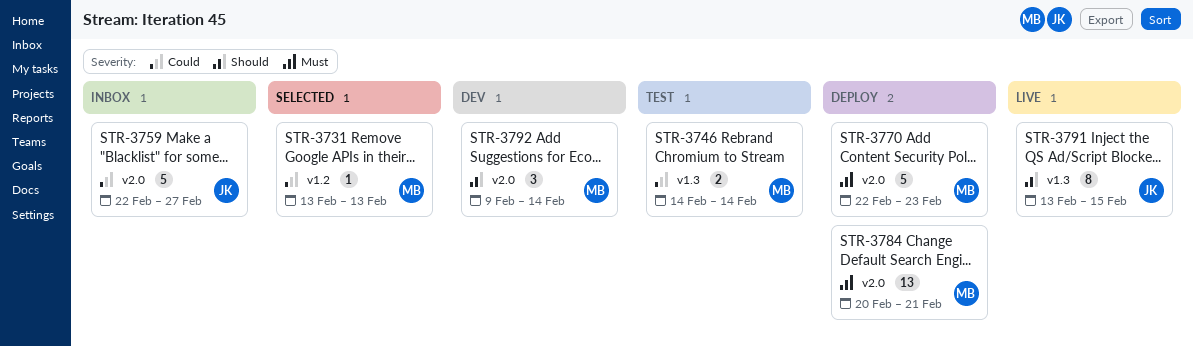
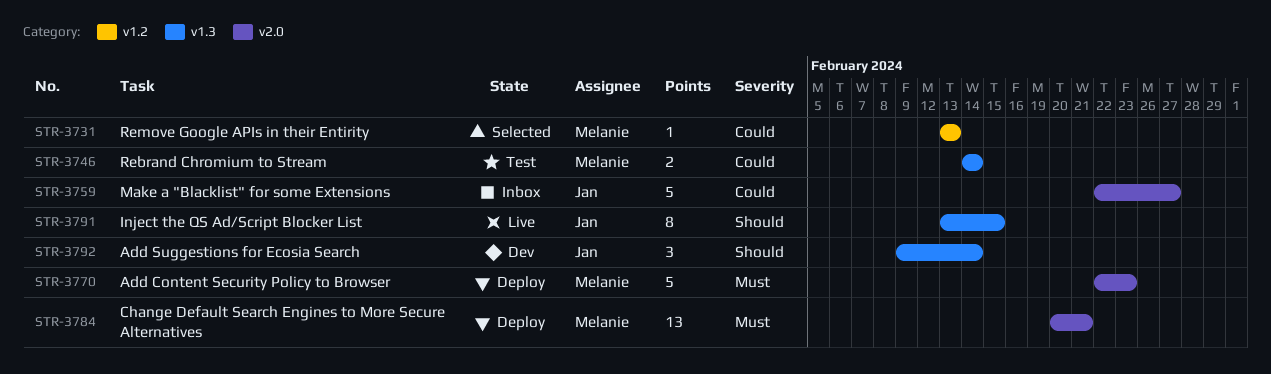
STR-3792, owner: Melanie -> Jan
STR-3792, label: v2.0 -> v1.3

